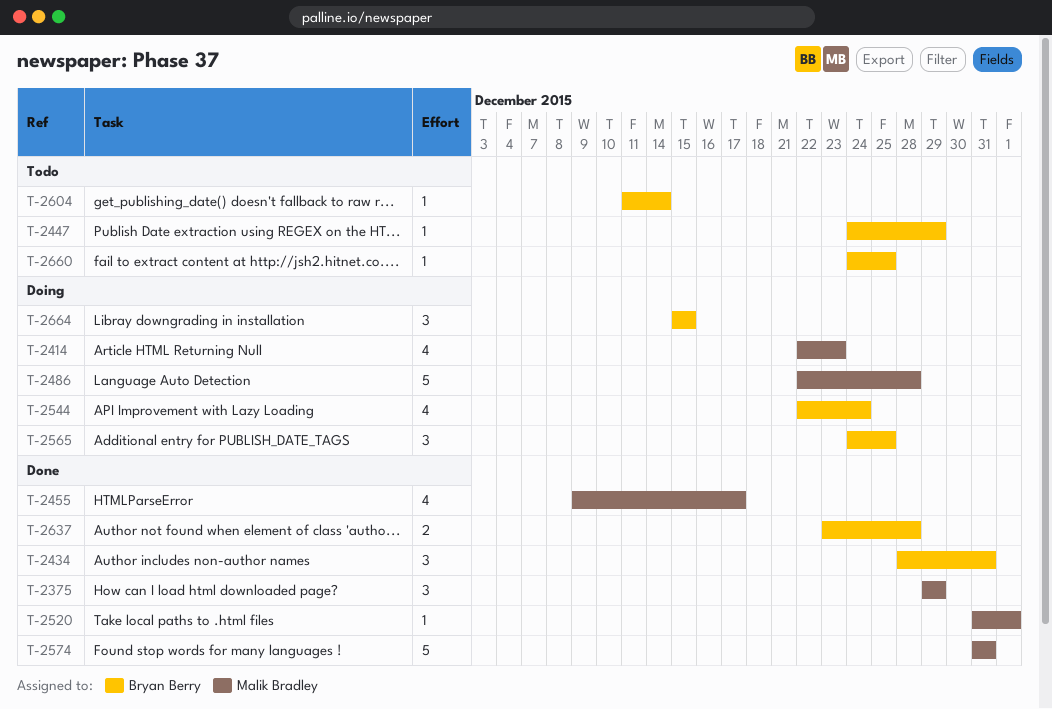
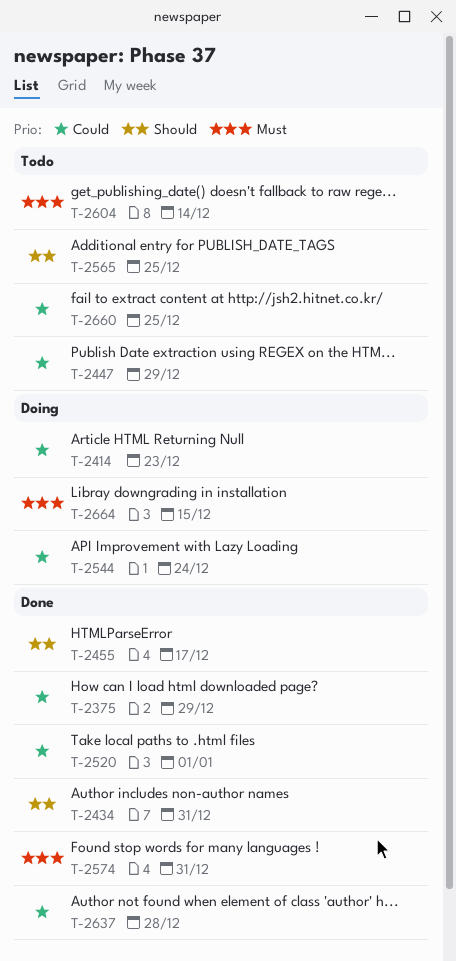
T-2486: present -> none
T-2565, status: Doing -> Todo

